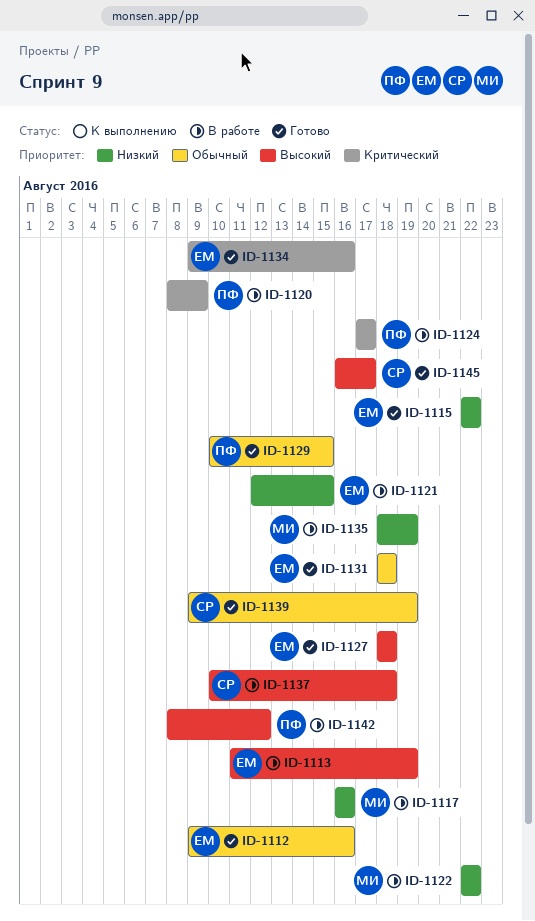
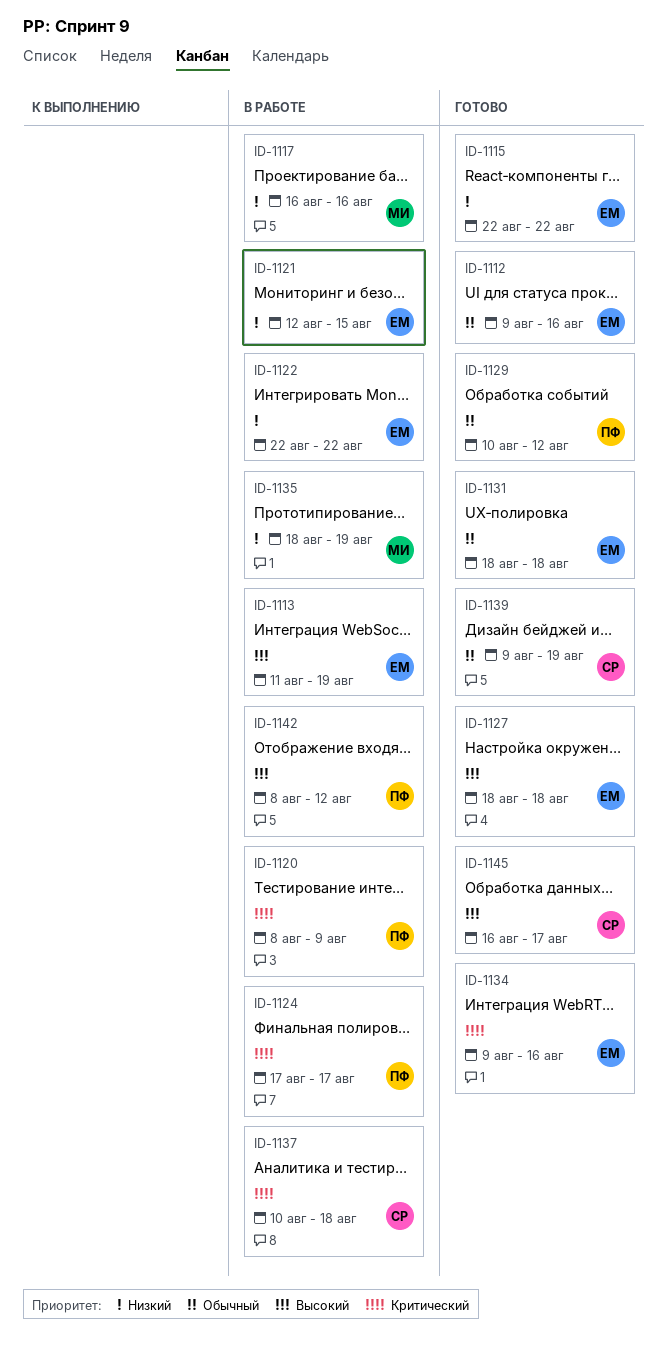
ID-1122, owner: МИ -> ЕМ
ID-1129, due: Aug 15 -> Aug 12
ID-1137, priority: Высокий -> Критический

